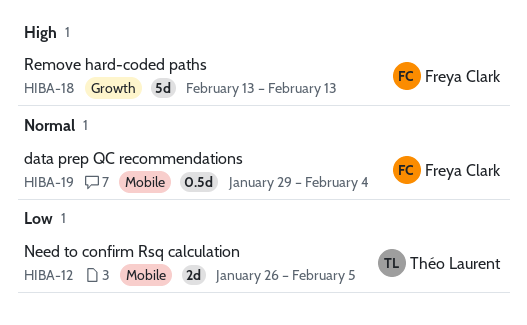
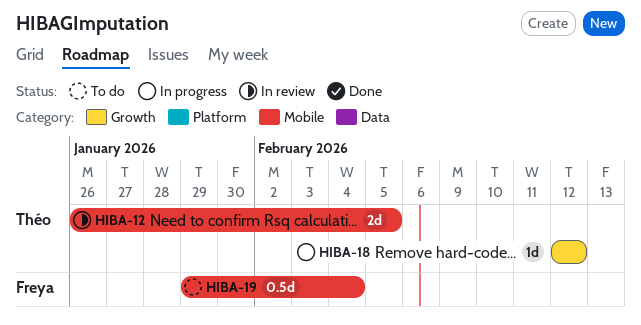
HIBA-18, owner: Freya Clark -> Théo Laurent
HIBA-18, estimate: 5d -> 1d
HIBA-18, start: Feb 13 -> Feb 12
HIBA-18, due: Feb 13 -> Feb 12

